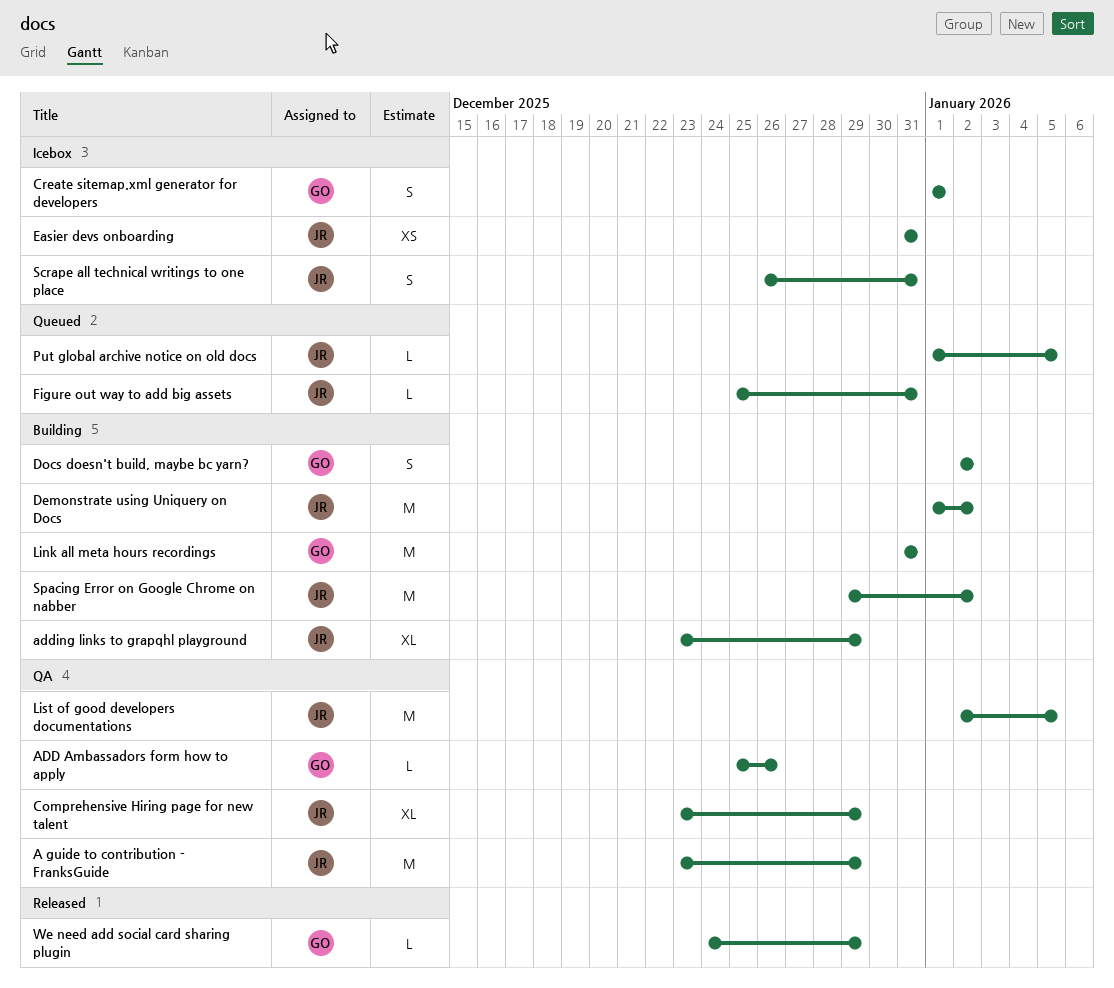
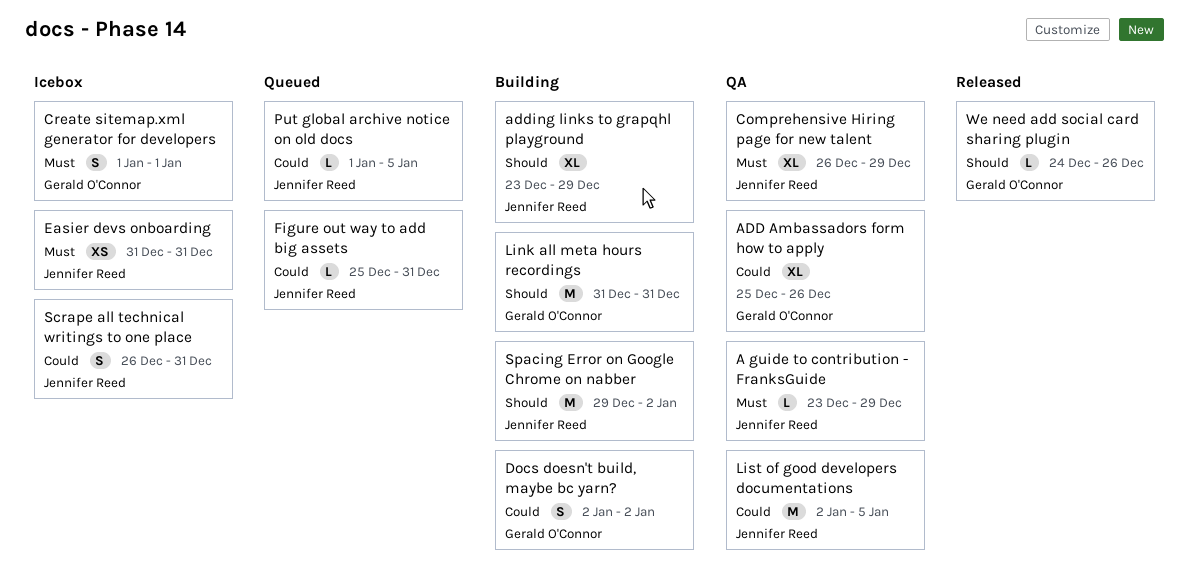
A guide to contribution - FranksGuide, estimate: M -> L
ADD Ambassadors form how to apply, estimate: L -> XL
Comprehensive Hiring page for new talent, start: Dec 23 -> Dec 26
Demonstrate using Uniquery on Docs: present -> none
We need add social card sharing plugin, due: Dec 29 -> Dec 26

